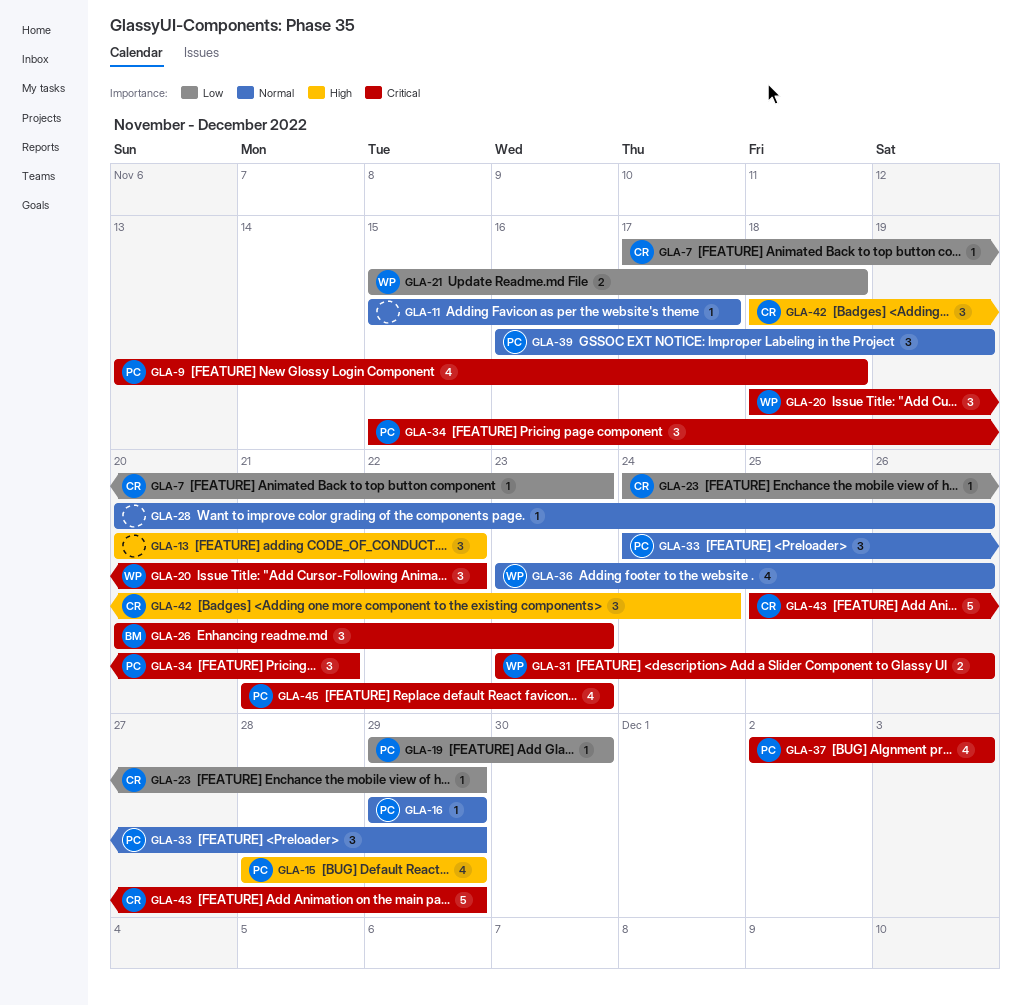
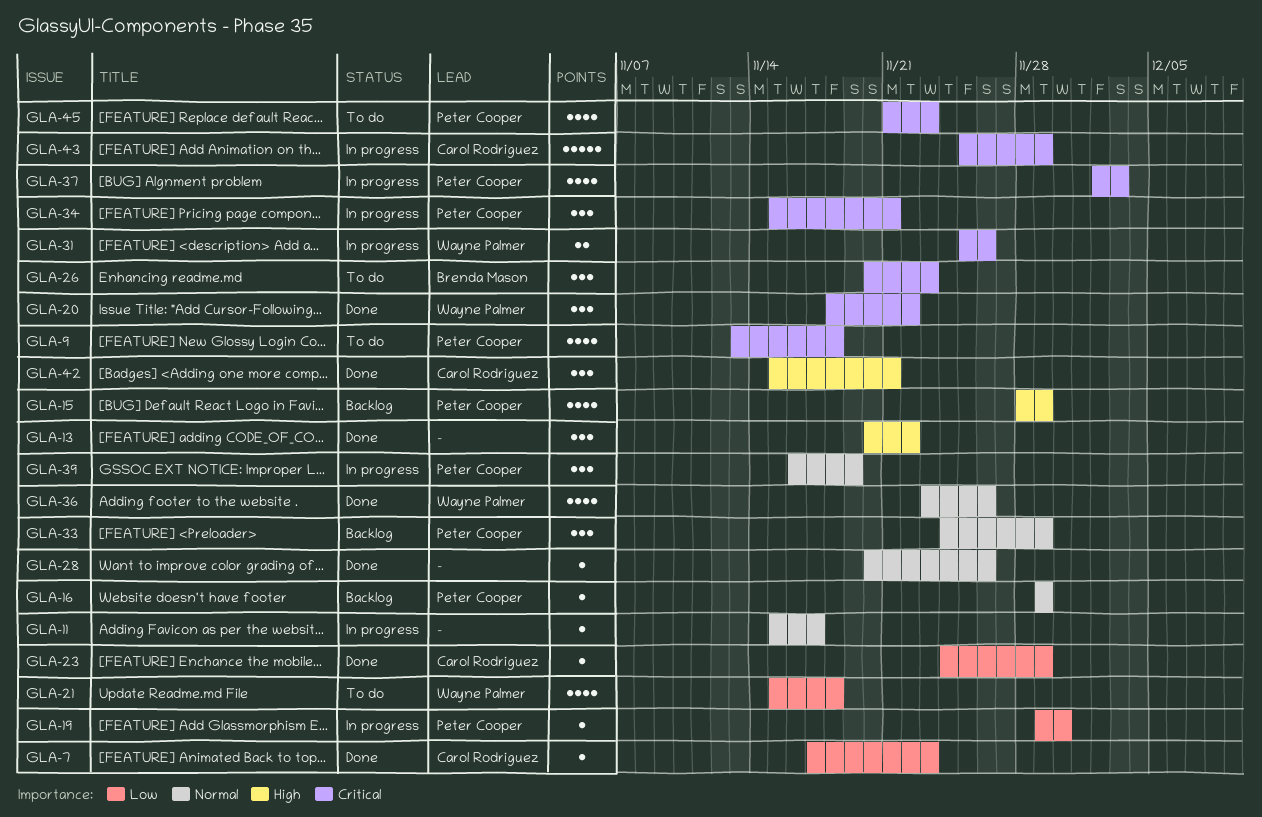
GLA-21, estimate: 2 -> 4
GLA-31, start: Nov 23 -> Nov 25
GLA-42, start: Nov 18 -> Nov 15
GLA-42, due: Nov 24 -> Nov 21

